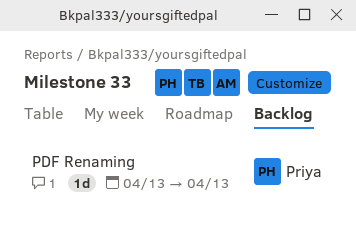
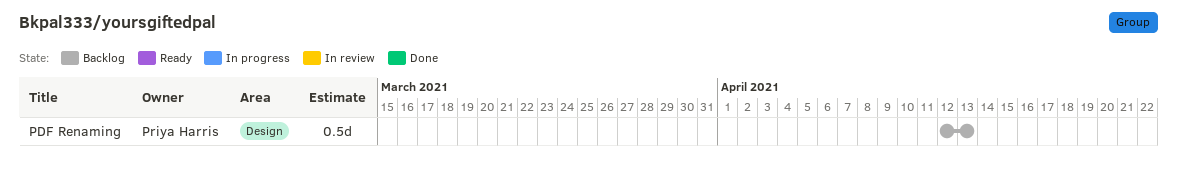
PDF Renaming, estimate: 1d -> 0.5d
PDF Renaming, start: Apr 13 -> Apr 12

